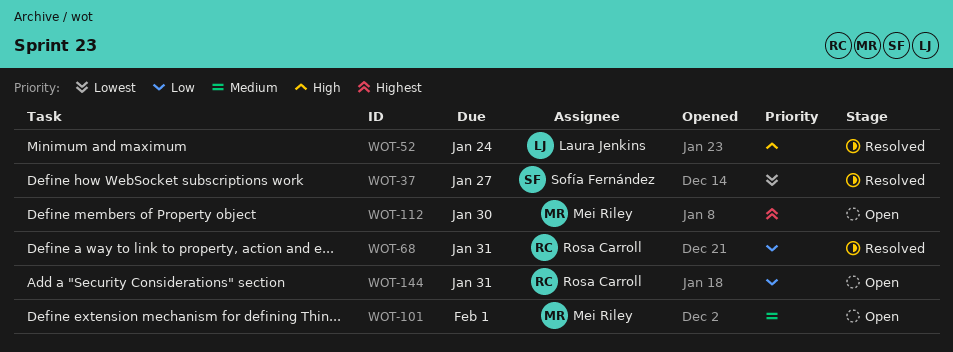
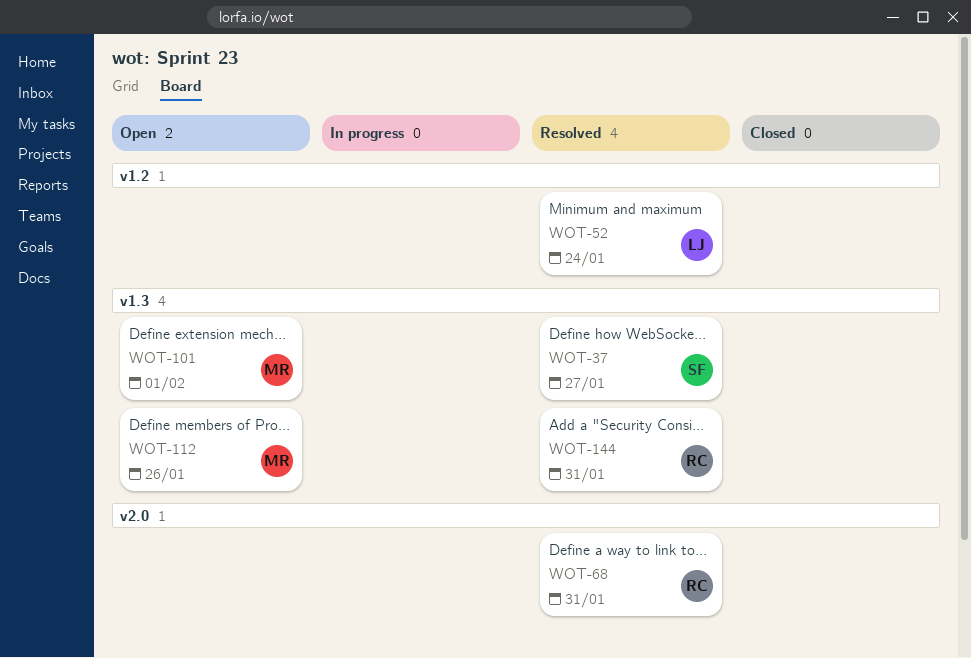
WOT-112, due: Jan 30 -> Jan 26
WOT-144, status: Open -> Resolved

